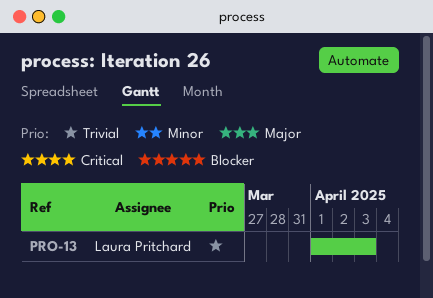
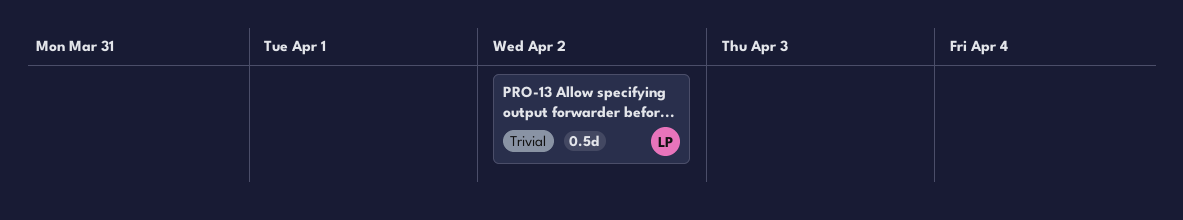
PRO-13, due: Apr 3 -> Apr 2

